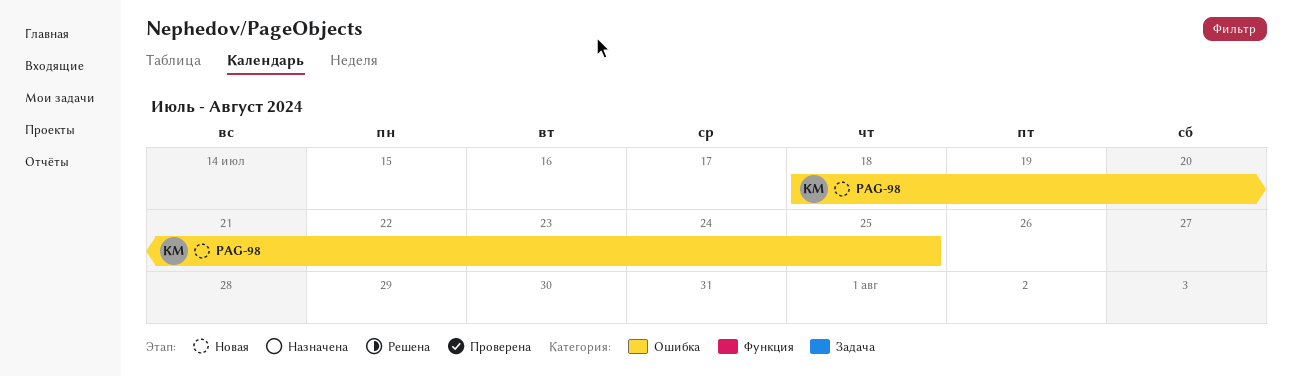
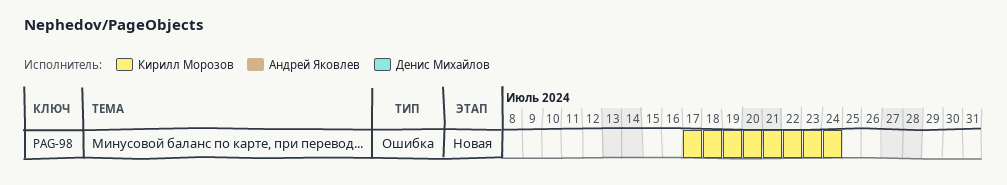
PAG-98, start: Jul 18 -> Jul 17
PAG-98, due: Jul 25 -> Jul 24

